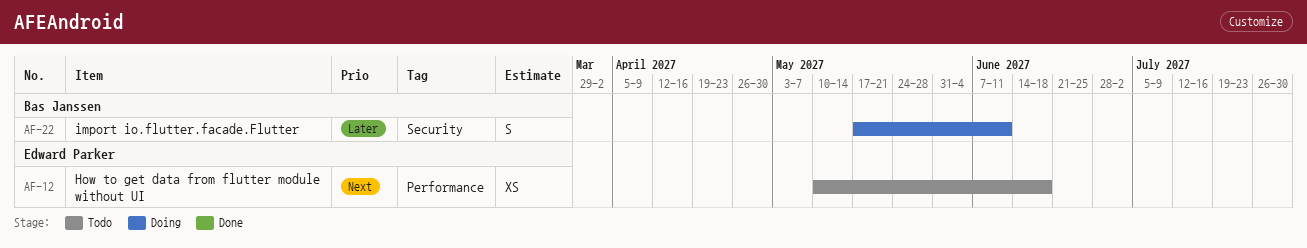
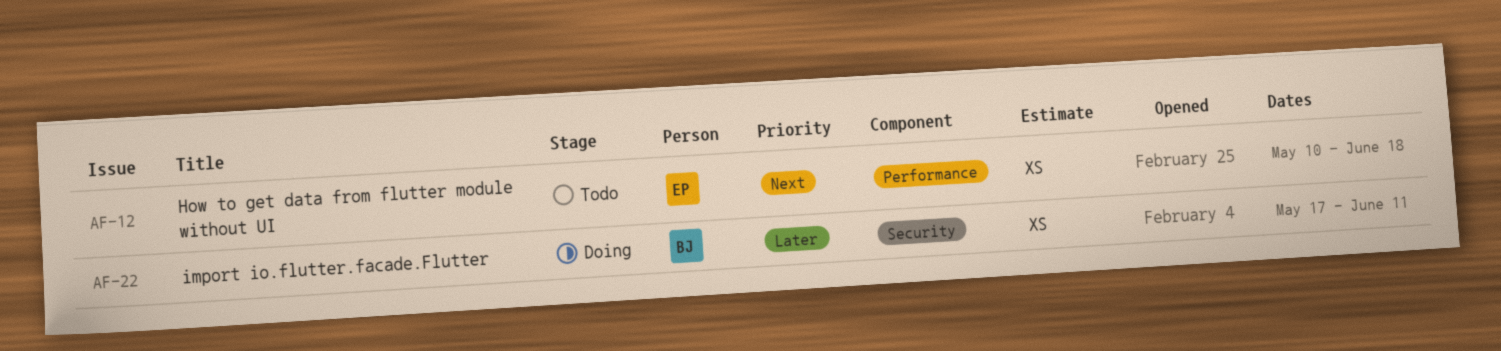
AF-22, estimate: S -> XS

